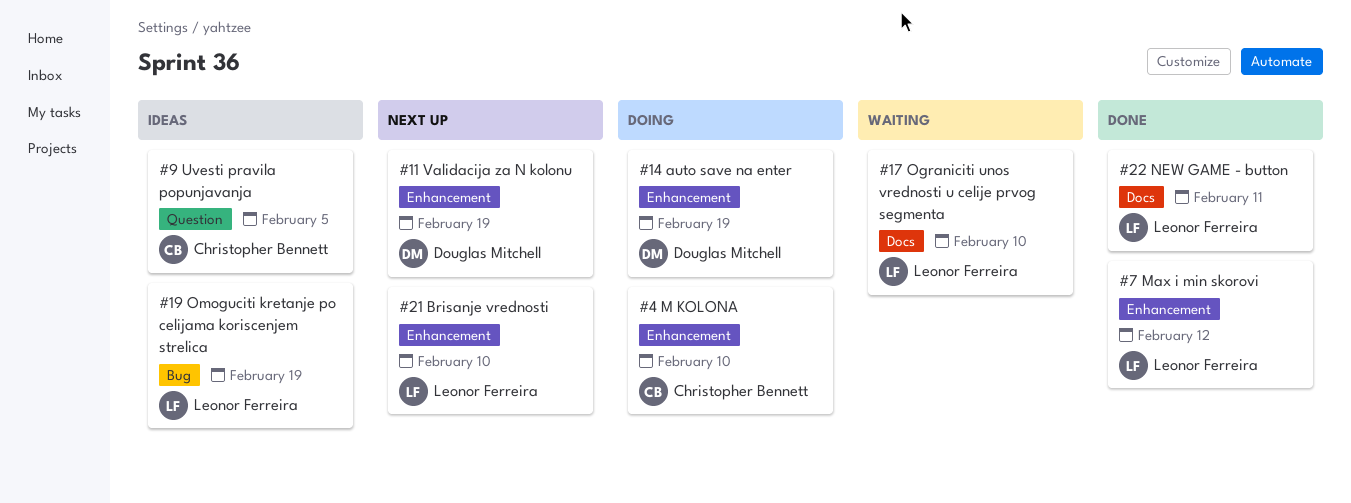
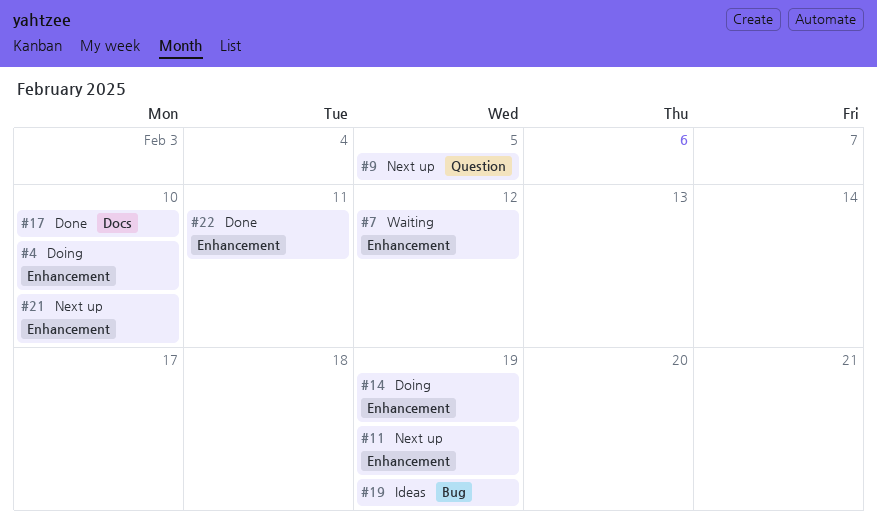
#7, status: Done -> Waiting
#9, status: Ideas -> Next up
#17, status: Waiting -> Done
#22, label: Docs -> Enhancement

